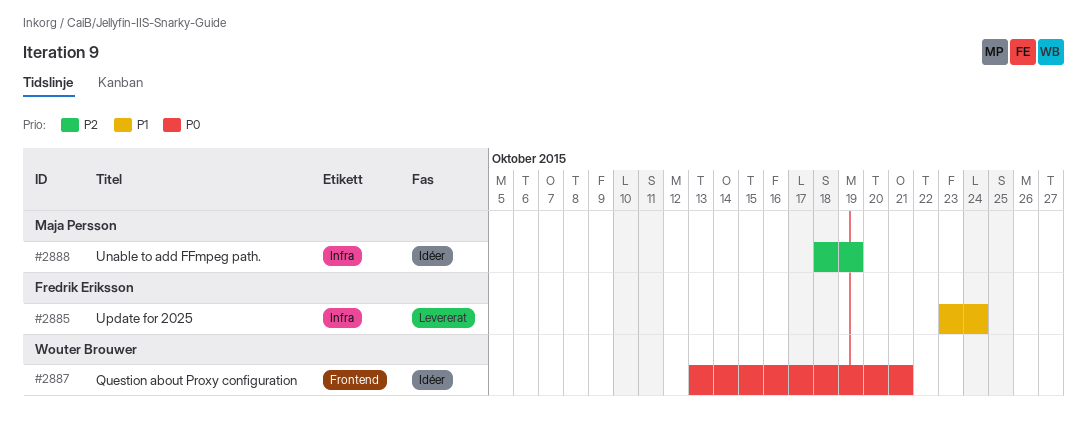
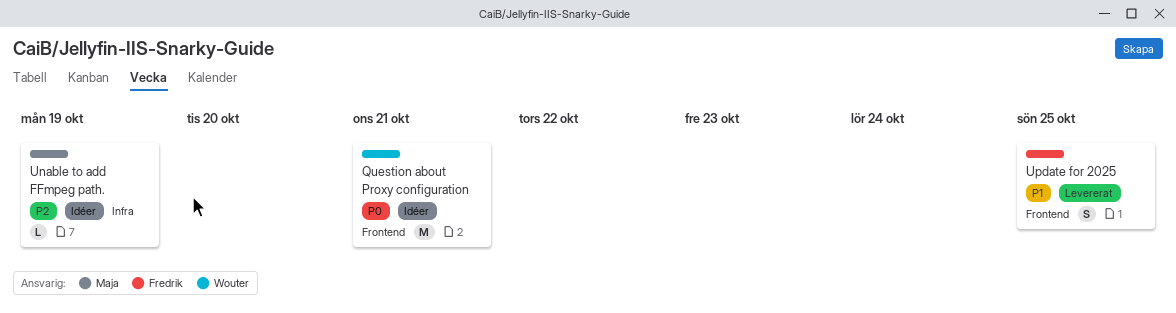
Update for 2025, label: Infra -> Frontend
Update for 2025, due: Oct 24 -> Oct 25

